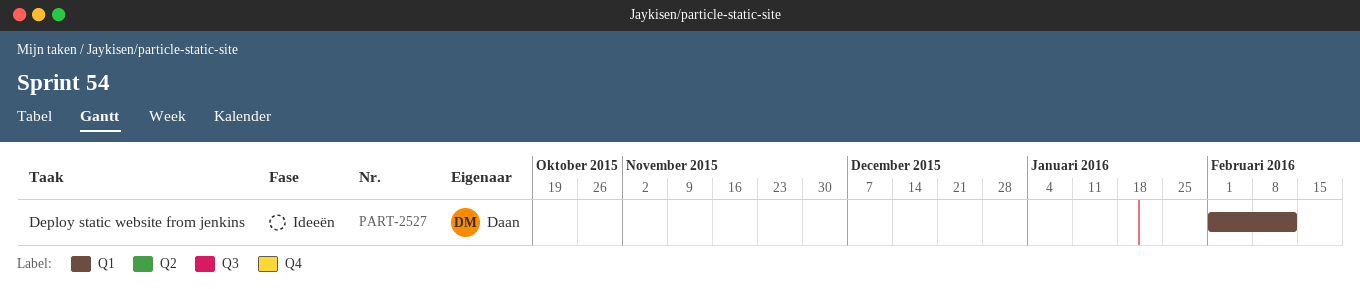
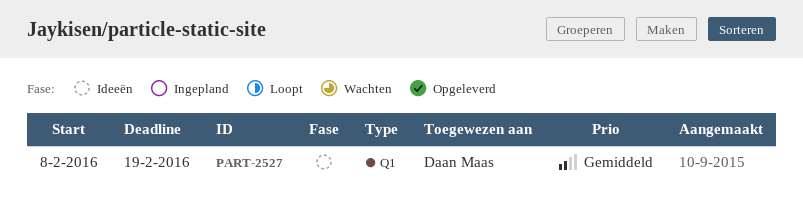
PART-2527, start: Feb 1 -> Feb 8
PART-2527, due: Feb 12 -> Feb 19

